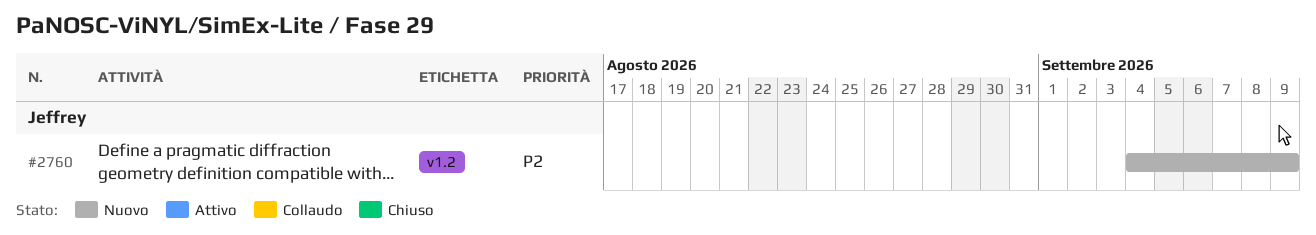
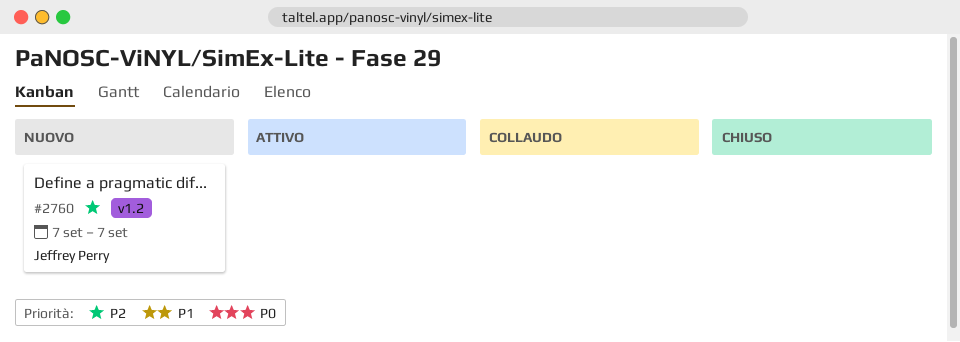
#2760, start: Sep 4 -> Sep 7
#2760, due: Sep 9 -> Sep 7

